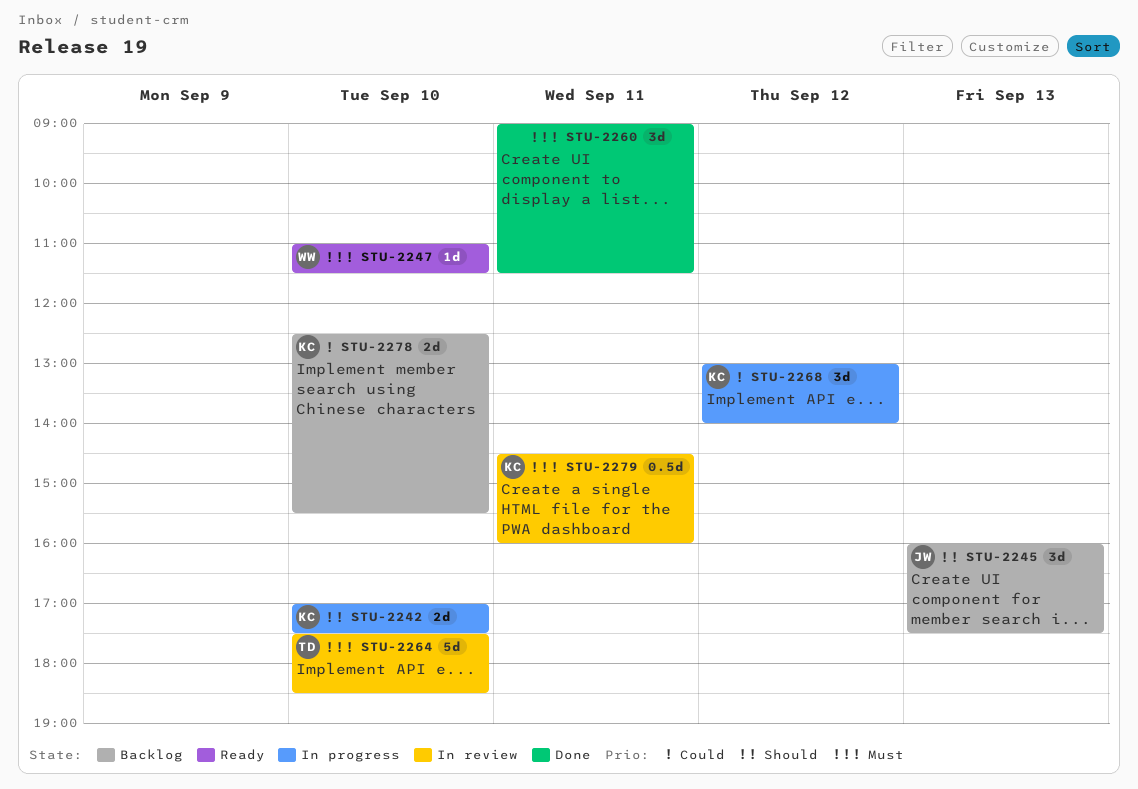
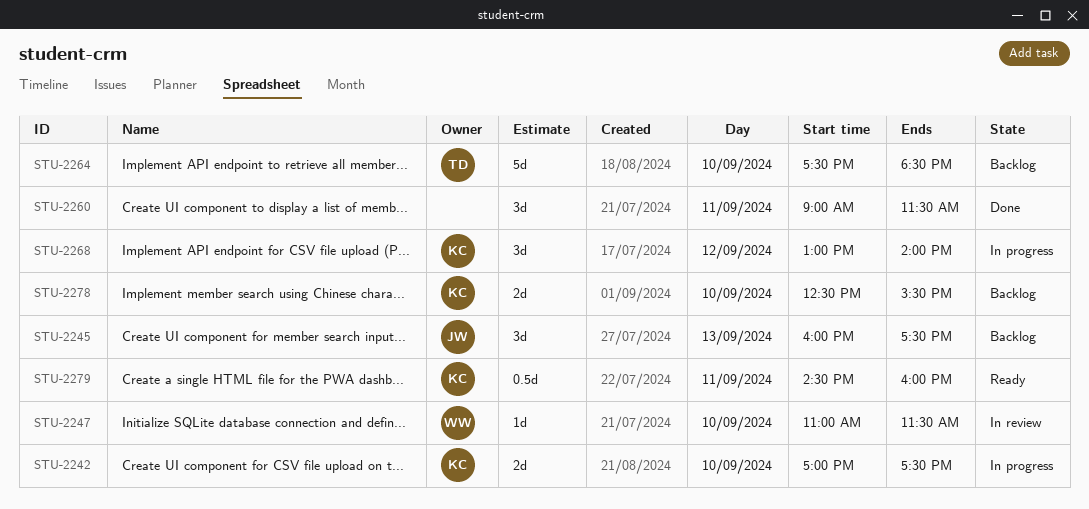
STU-2247, status: Ready -> In review
STU-2264, status: In review -> Backlog
STU-2279, status: In review -> Ready

